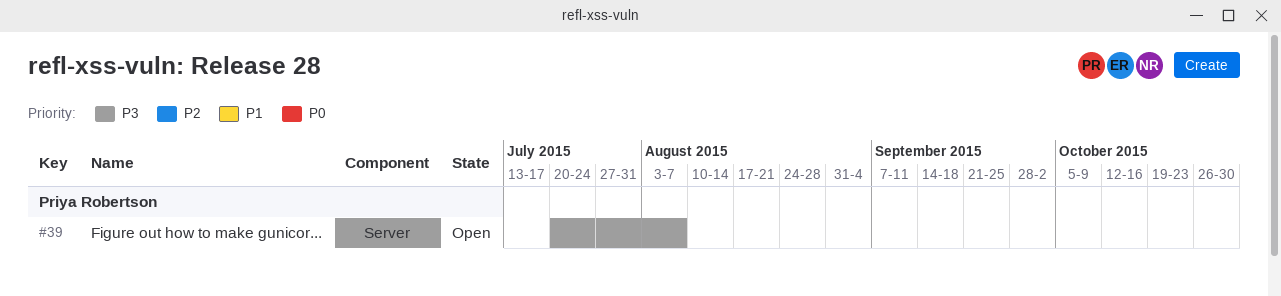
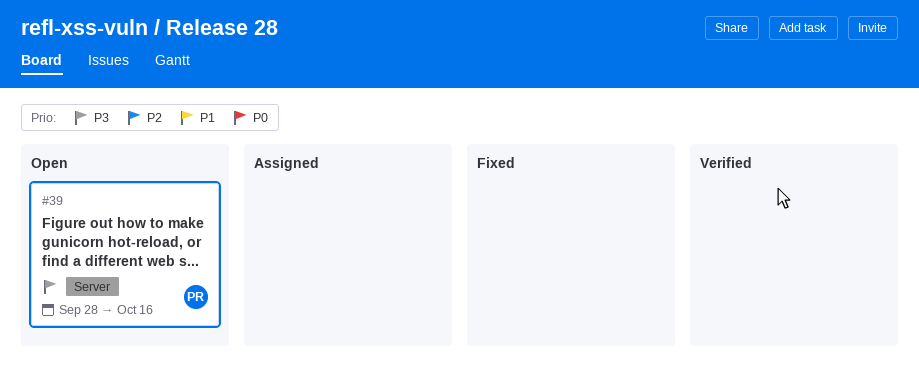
#39, start: Jul 20 -> Sep 28
#39, due: Aug 7 -> Oct 16

